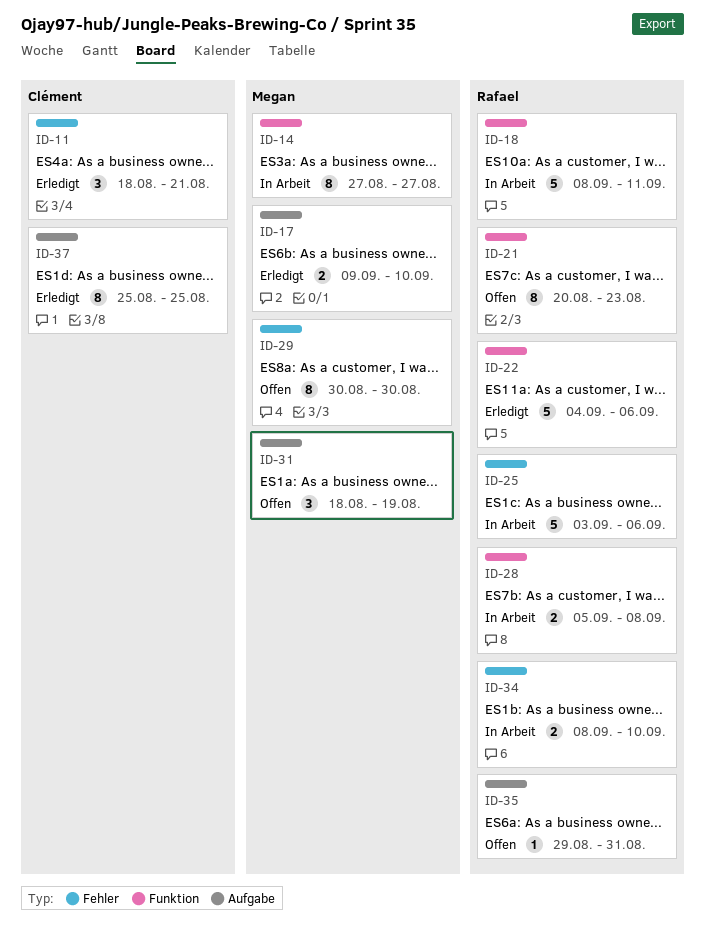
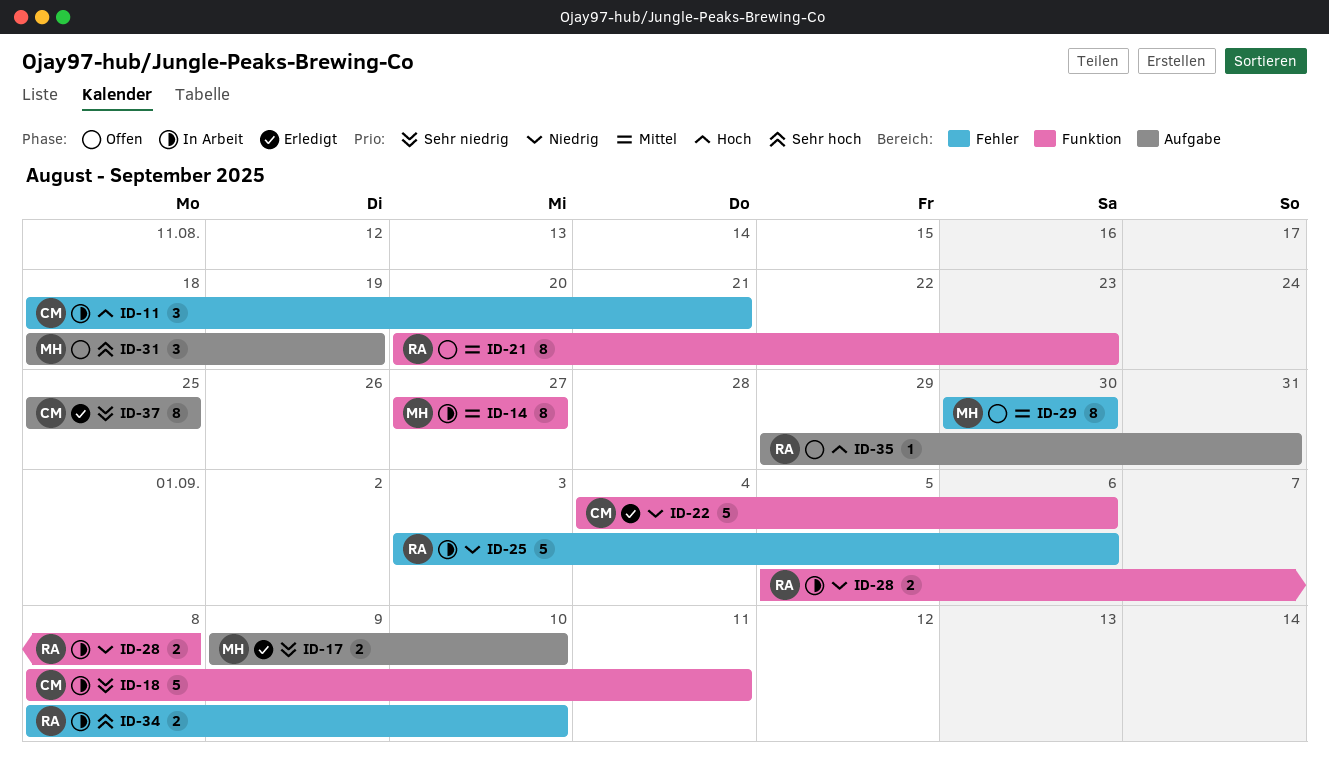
ID-11, status: Erledigt -> In Arbeit
ID-18, owner: Rafael -> Clément
ID-22, owner: Rafael -> Clément

